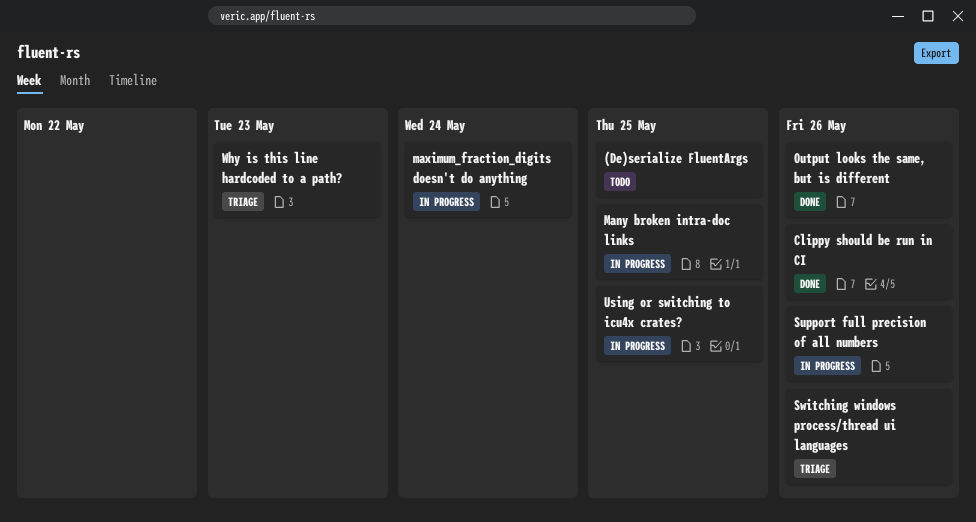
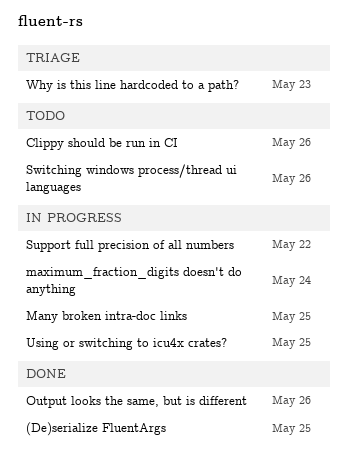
(De)serialize FluentArgs, status: Todo -> Done
Clippy should be run in CI, status: Done -> Todo
Support full precision of all numbers, due: May 26 -> May 22
Switching windows process/thread ui languages, status: Triage -> Todo

